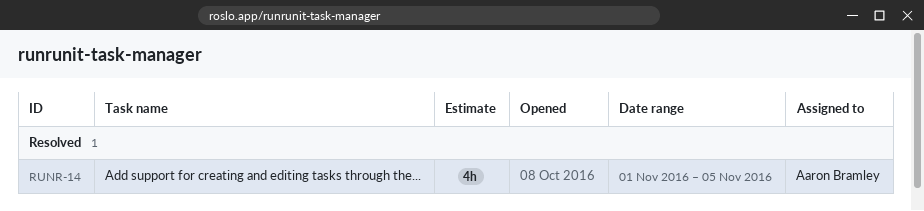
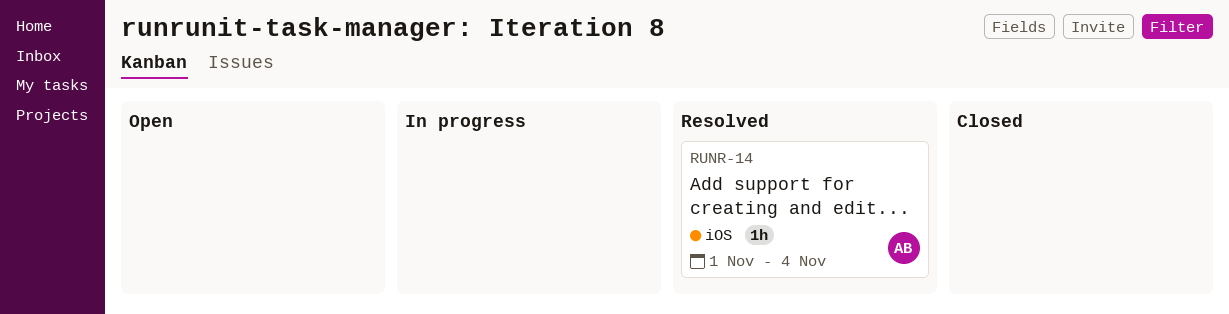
RUNR-14, estimate: 4h -> 1h
RUNR-14, due: Nov 5 -> Nov 4

